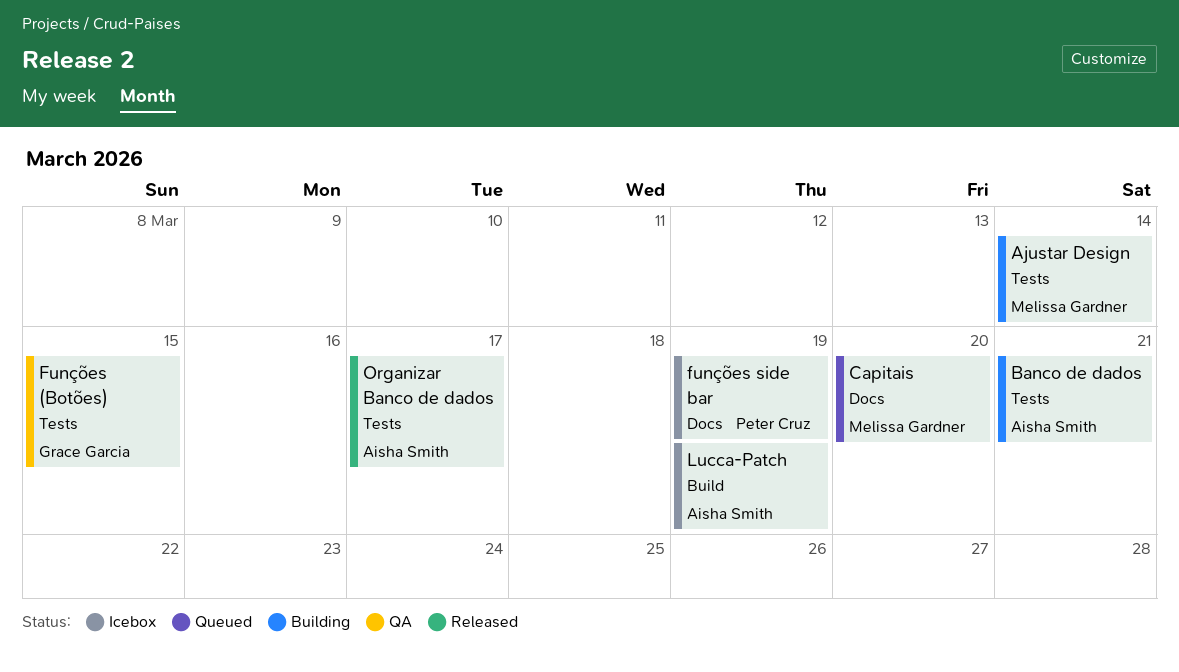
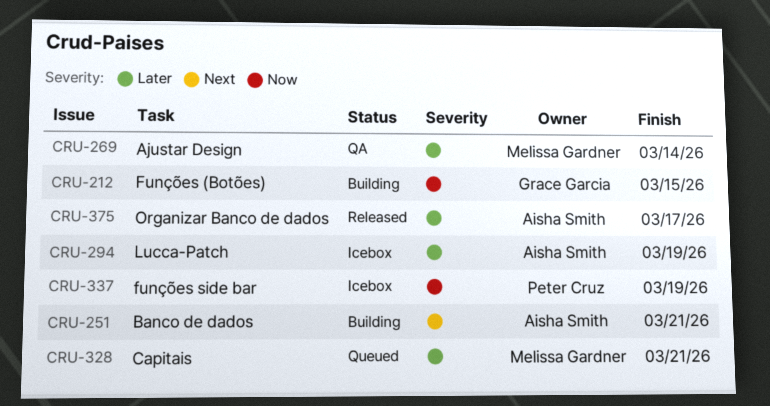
Ajustar Design, status: Building -> QA
Capitais, due: Mar 20 -> Mar 21
Funções (Botões), status: QA -> Building

